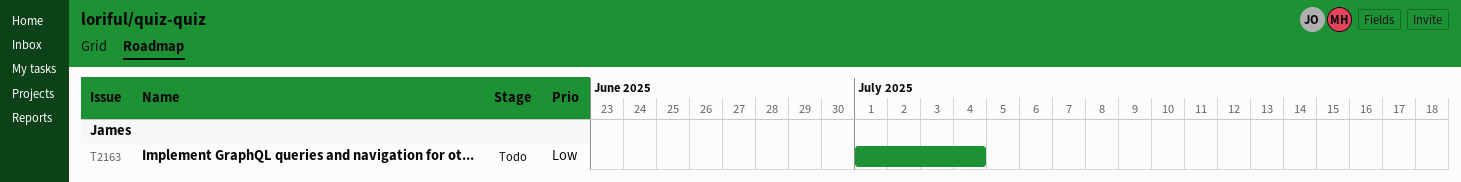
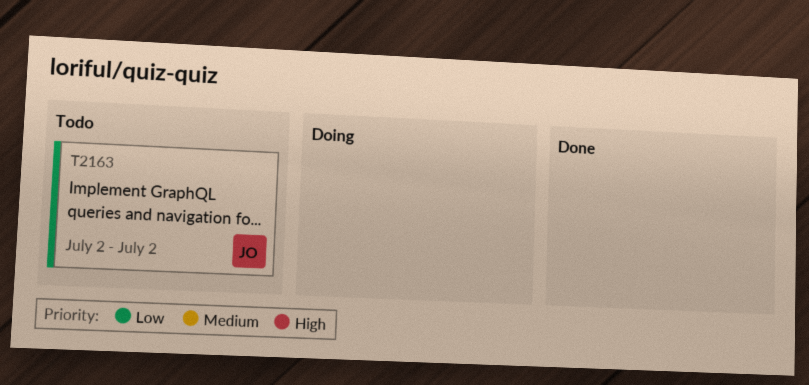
T2163, start: Jul 1 -> Jul 2
T2163, due: Jul 4 -> Jul 2

